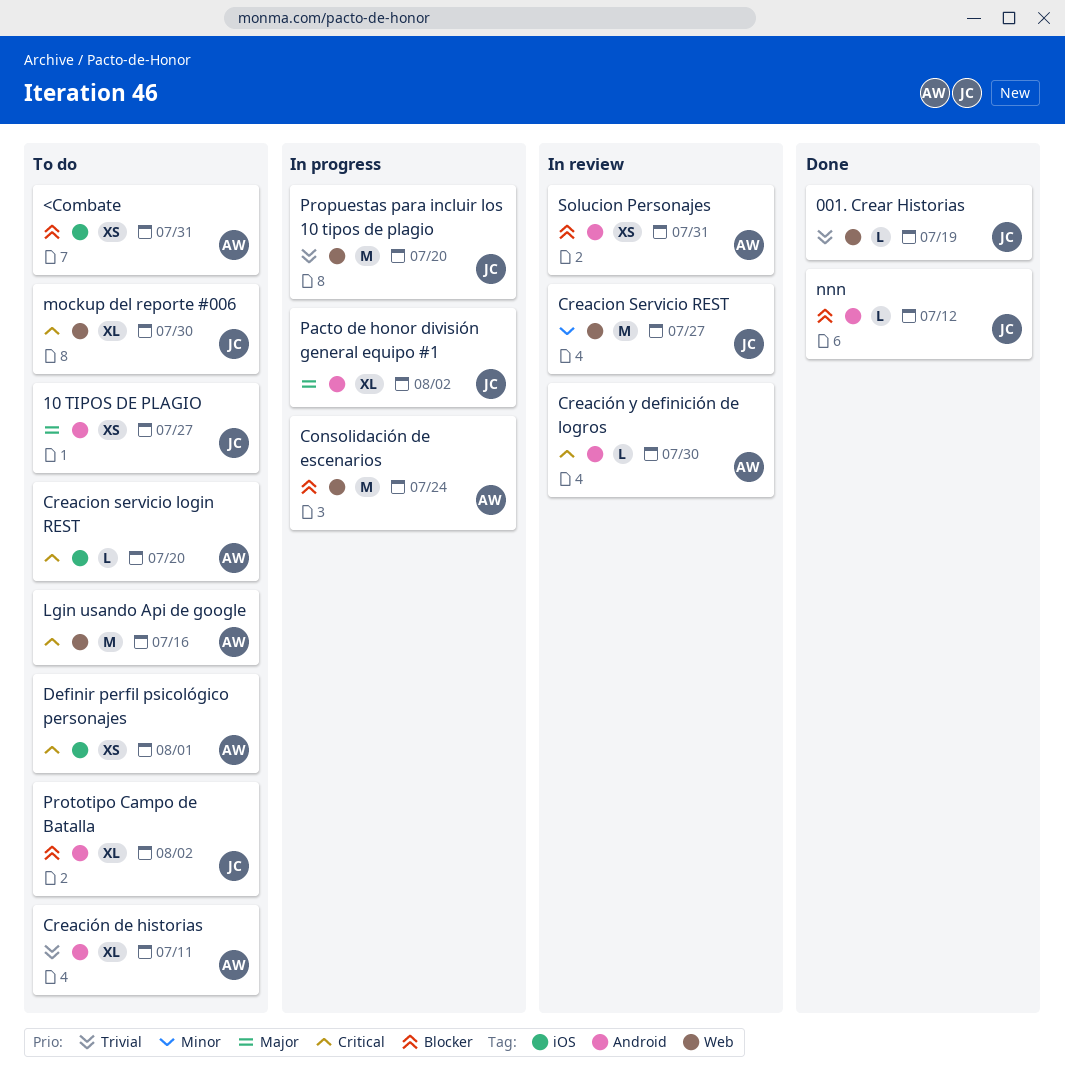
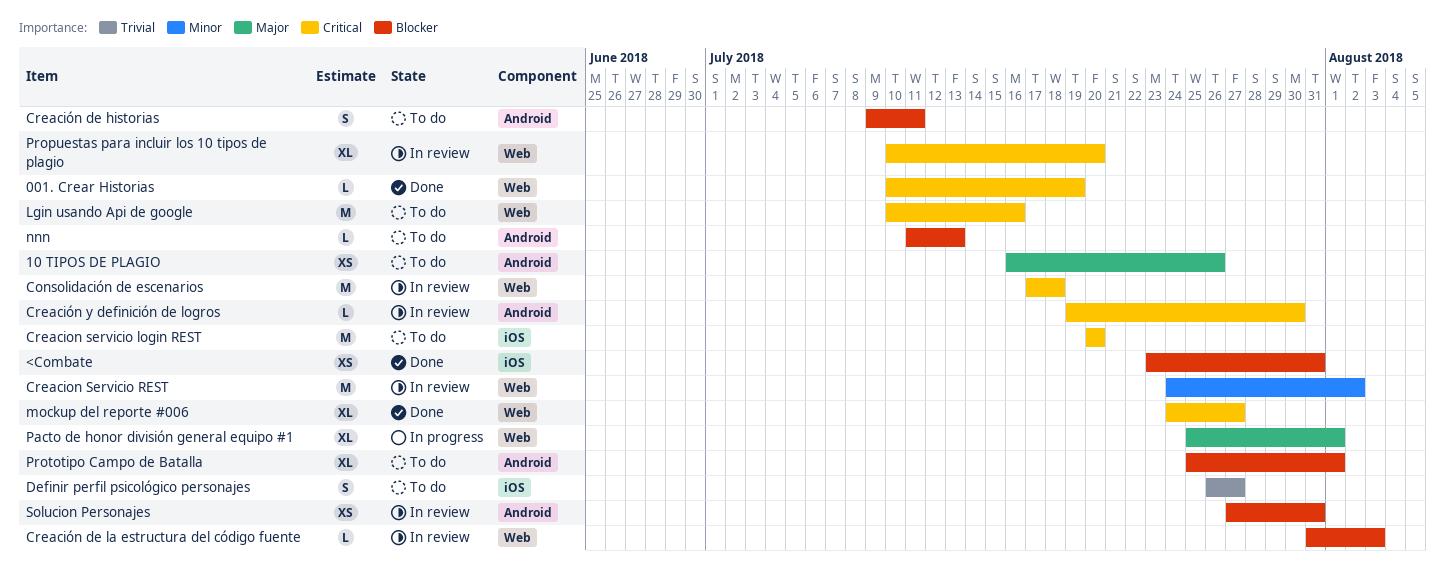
001. Crear Historias, priority: Trivial -> Critical
10 TIPOS DE PLAGIO, due: Jul 27 -> Jul 26
<Combate, status: To do -> Done
Consolidación de escenarios, status: In progress -> In review
Consolidación de escenarios, priority: Blocker -> Critical
Consolidación de escenarios, due: Jul 24 -> Jul 18
Creacion servicio login REST, estimate: L -> M
Creacion Servicio REST, due: Jul 27 -> Aug 2
Creación de historias, priority: Trivial -> Blocker
Creación de historias, estimate: XL -> S
Creación de la estructura del código fuente: none -> present
Definir perfil psicológico personajes, priority: Critical -> Trivial
Definir perfil psicológico personajes, estimate: XS -> S
Definir perfil psicológico personajes, due: Aug 1 -> Jul 27
mockup del reporte #006, status: To do -> Done
mockup del reporte #006, due: Jul 30 -> Jul 27
nnn, status: Done -> To do
nnn, due: Jul 12 -> Jul 13
Pacto de honor división general equipo #1, label: Android -> Web
Pacto de honor división general equipo #1, due: Aug 2 -> Aug 1
Propuestas para incluir los 10 tipos de plagio, status: In progress -> In review
Propuestas para incluir los 10 tipos de plagio, priority: Trivial -> Critical
Propuestas para incluir los 10 tipos de plagio, estimate: M -> XL
Prototipo Campo de Batalla, due: Aug 2 -> Aug 1

